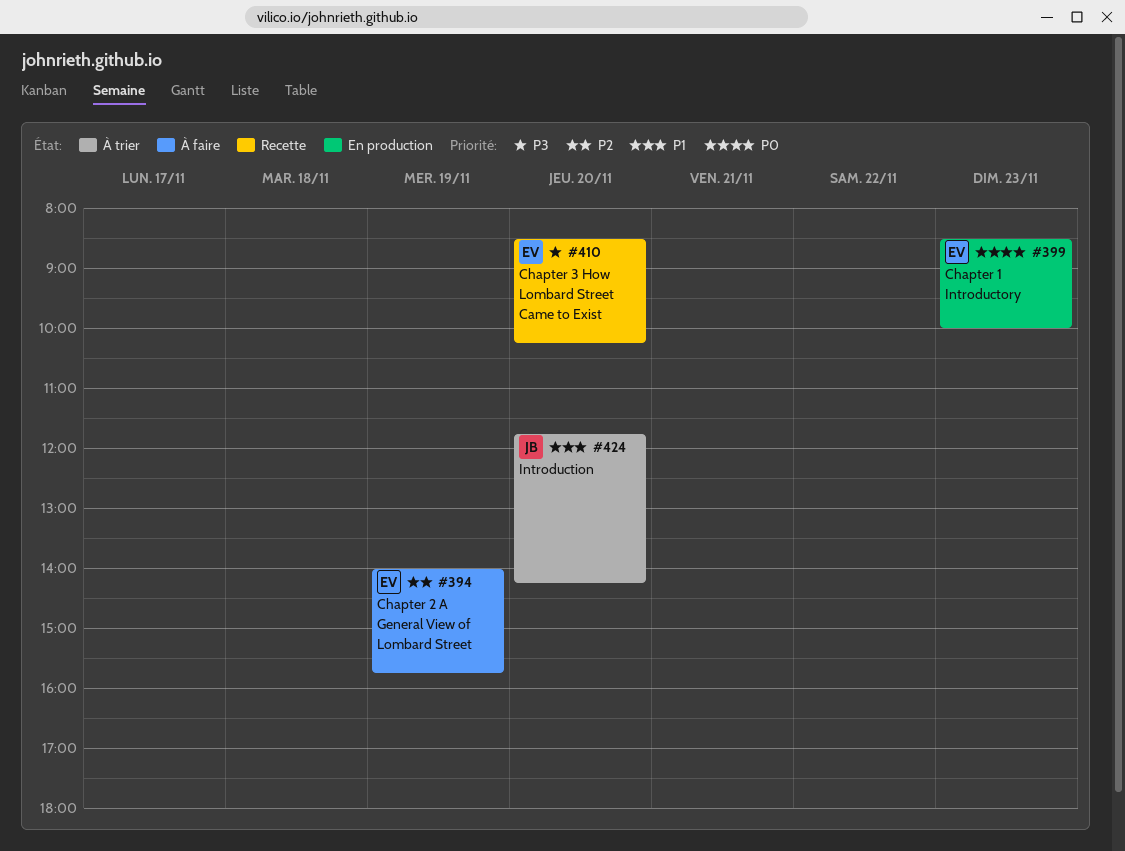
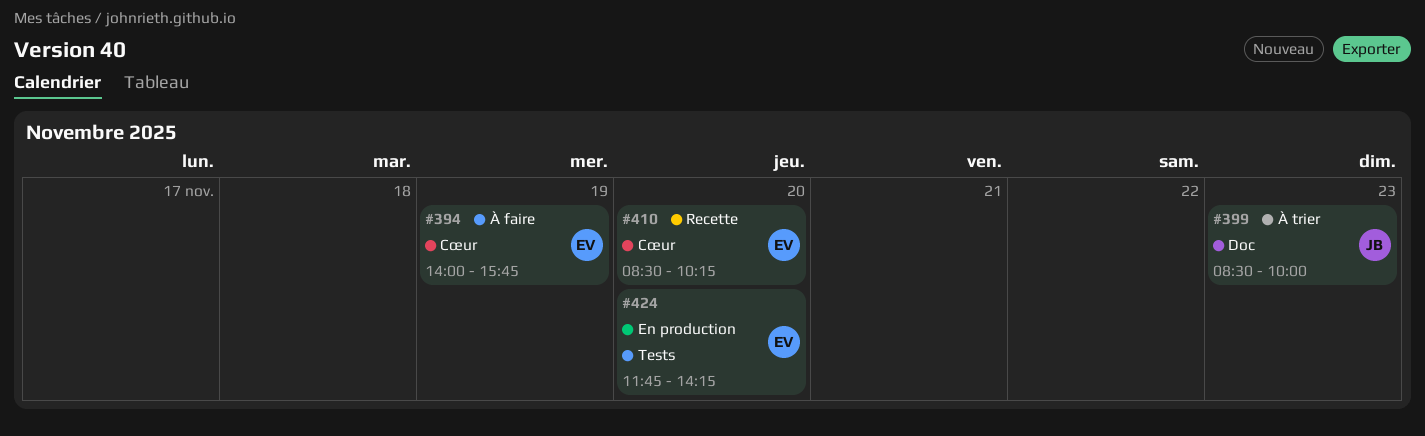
#399, status: En production -> À trier
#399, owner: EV -> JB
#424, status: À trier -> En production
#424, owner: JB -> EV

